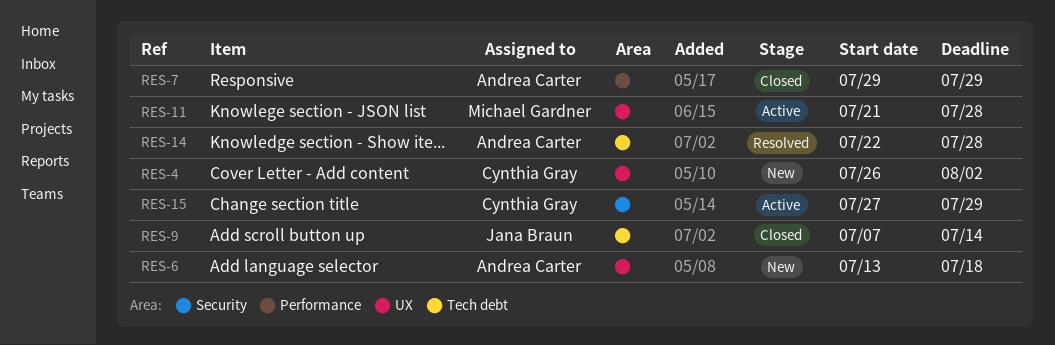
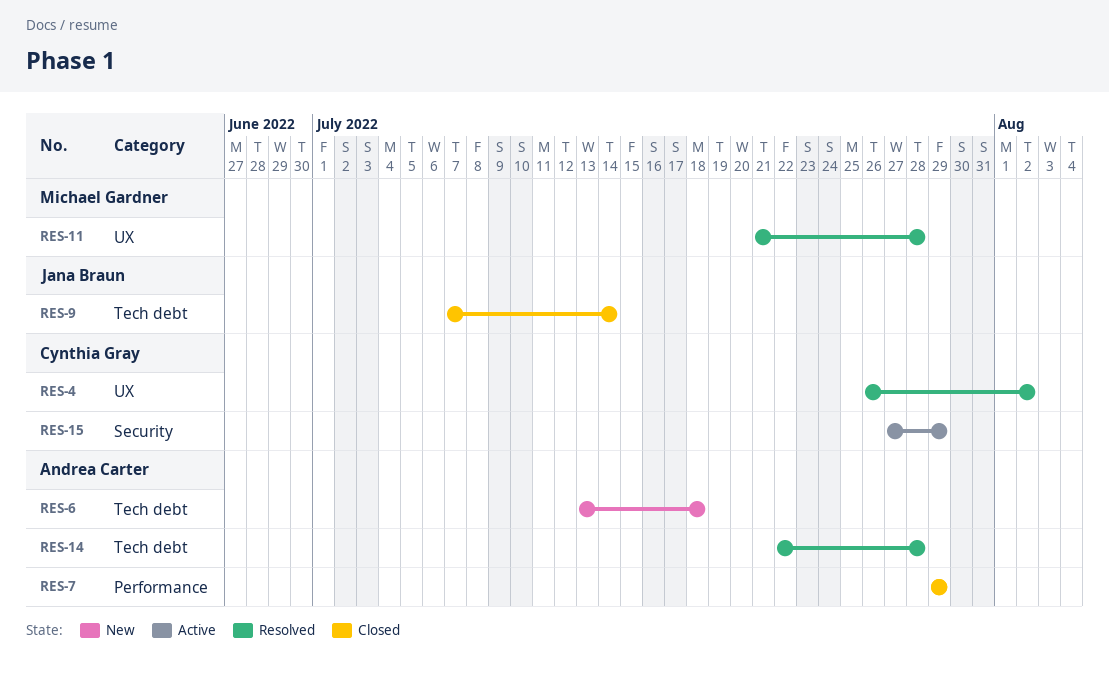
RES-4, status: New -> Resolved
RES-6, label: UX -> Tech debt
RES-11, status: Active -> Resolved

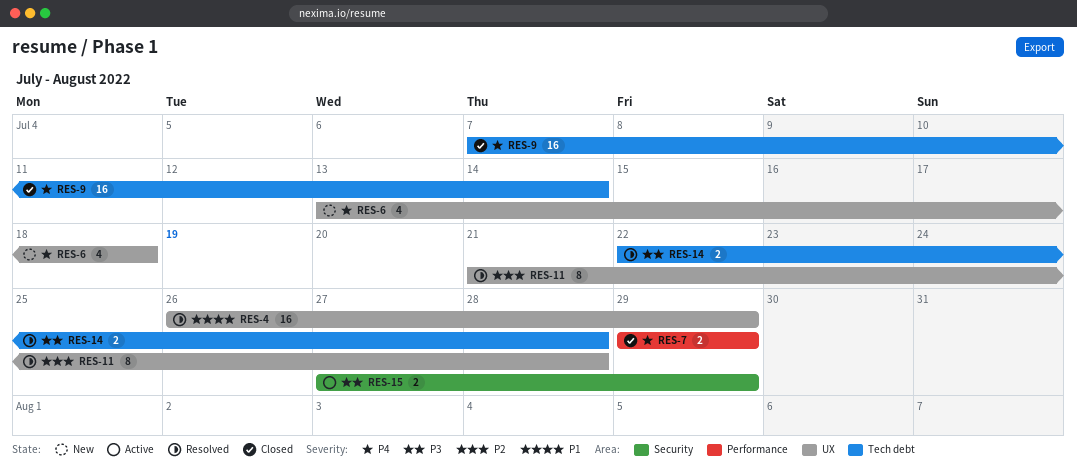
RES-4, due: Aug 2 -> Jul 29
RES-6, label: Tech debt -> UX

